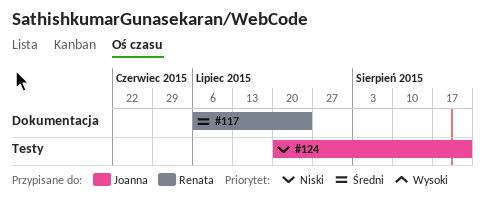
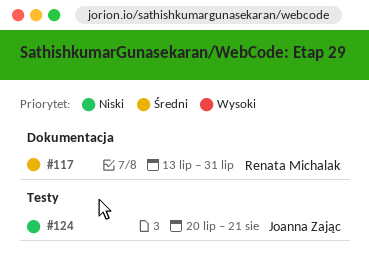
#117, start: Jul 6 -> Jul 13
#117, due: Jul 24 -> Jul 31

